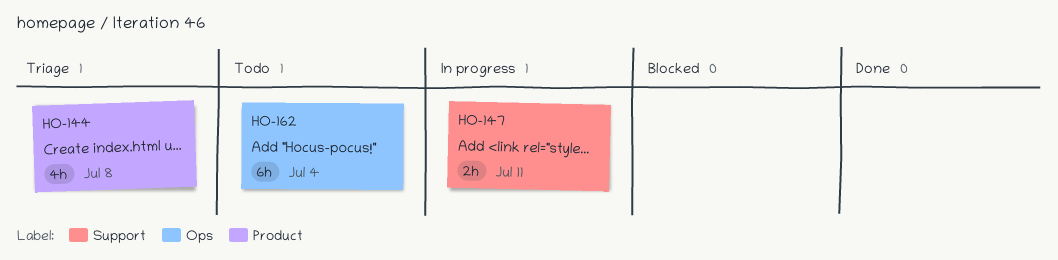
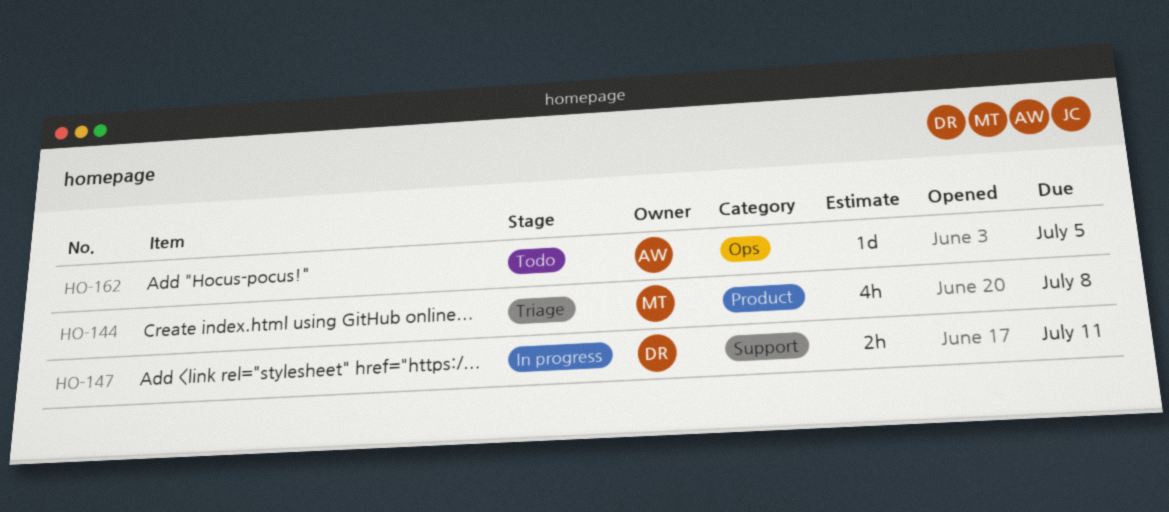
HO-162, estimate: 6h -> 1d
HO-162, due: Jul 4 -> Jul 5

